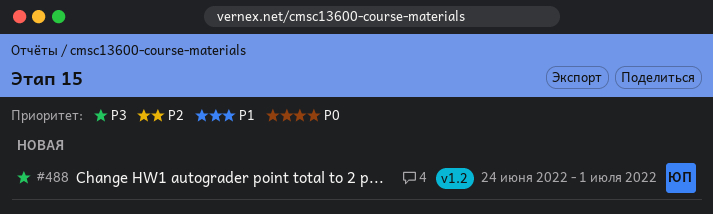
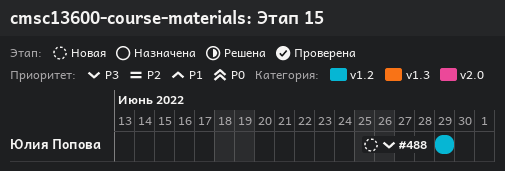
#488, start: Jun 24 -> Jun 29
#488, due: Jul 1 -> Jun 29

